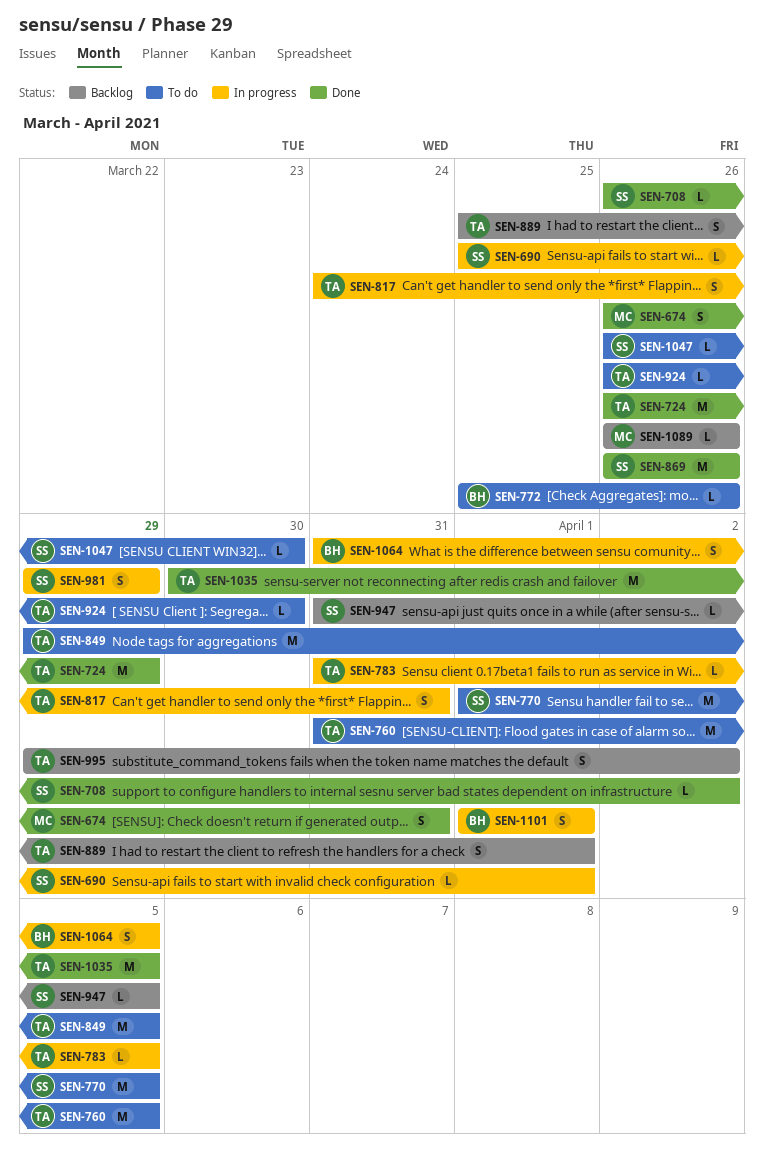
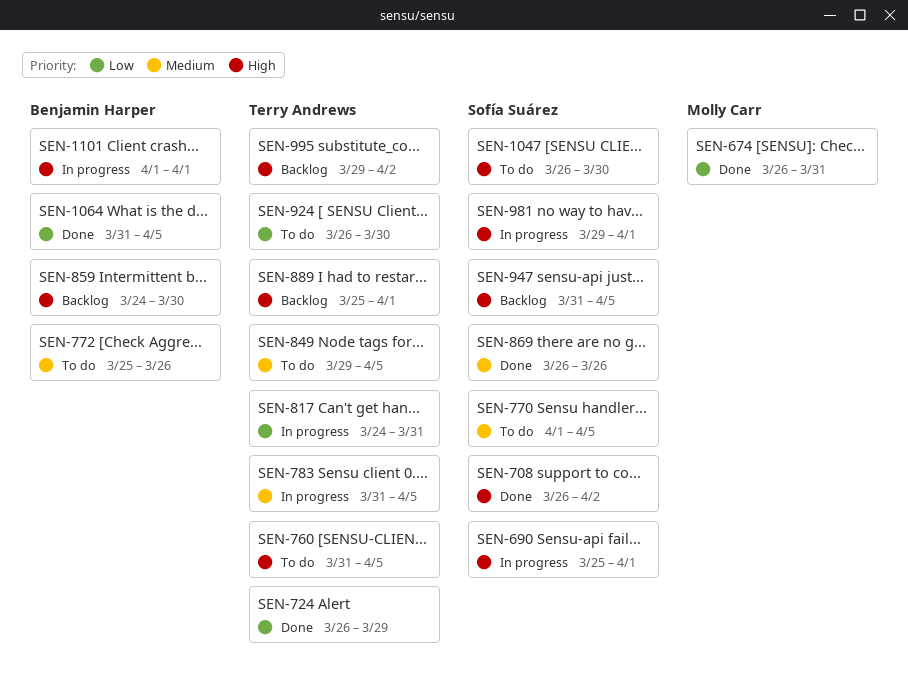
SEN-859: none -> present
SEN-981, due: Mar 29 -> Apr 1
SEN-1035: present -> none
SEN-1064, status: In progress -> Done
SEN-1089: present -> none

